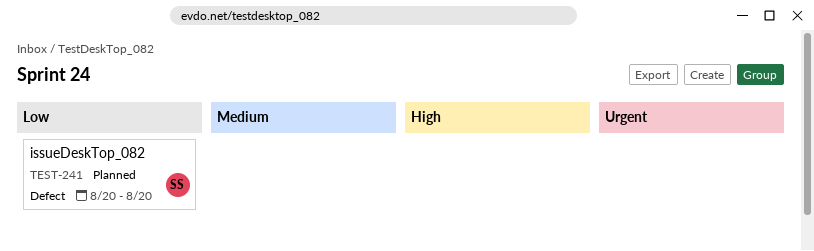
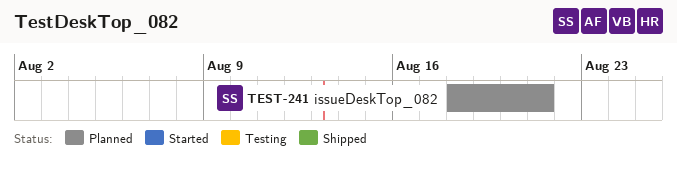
TEST-241, start: Aug 20 -> Aug 18
TEST-241, due: Aug 20 -> Aug 21

